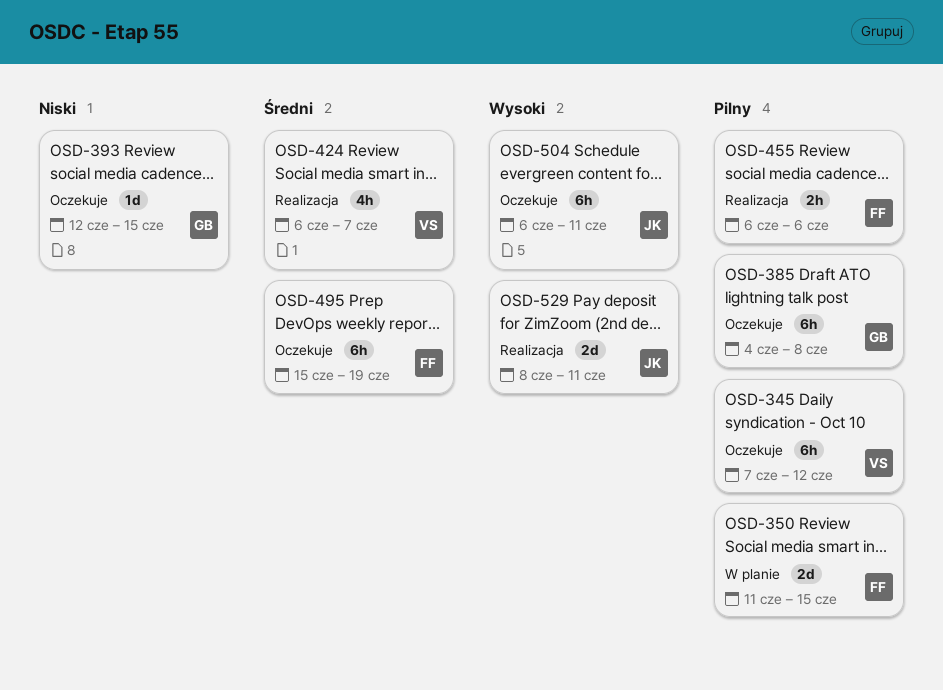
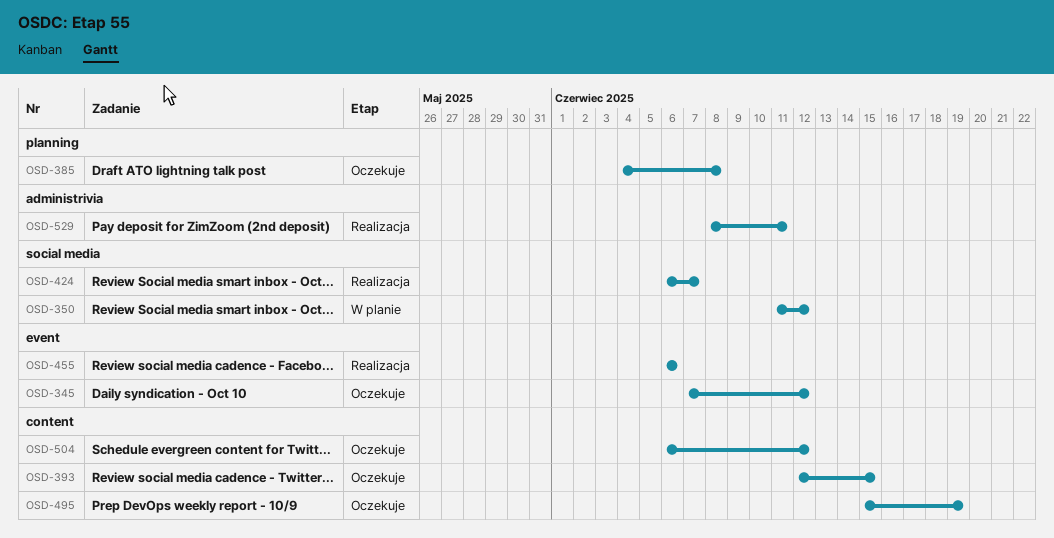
OSD-350, due: Jun 15 -> Jun 12
OSD-504, due: Jun 11 -> Jun 12

